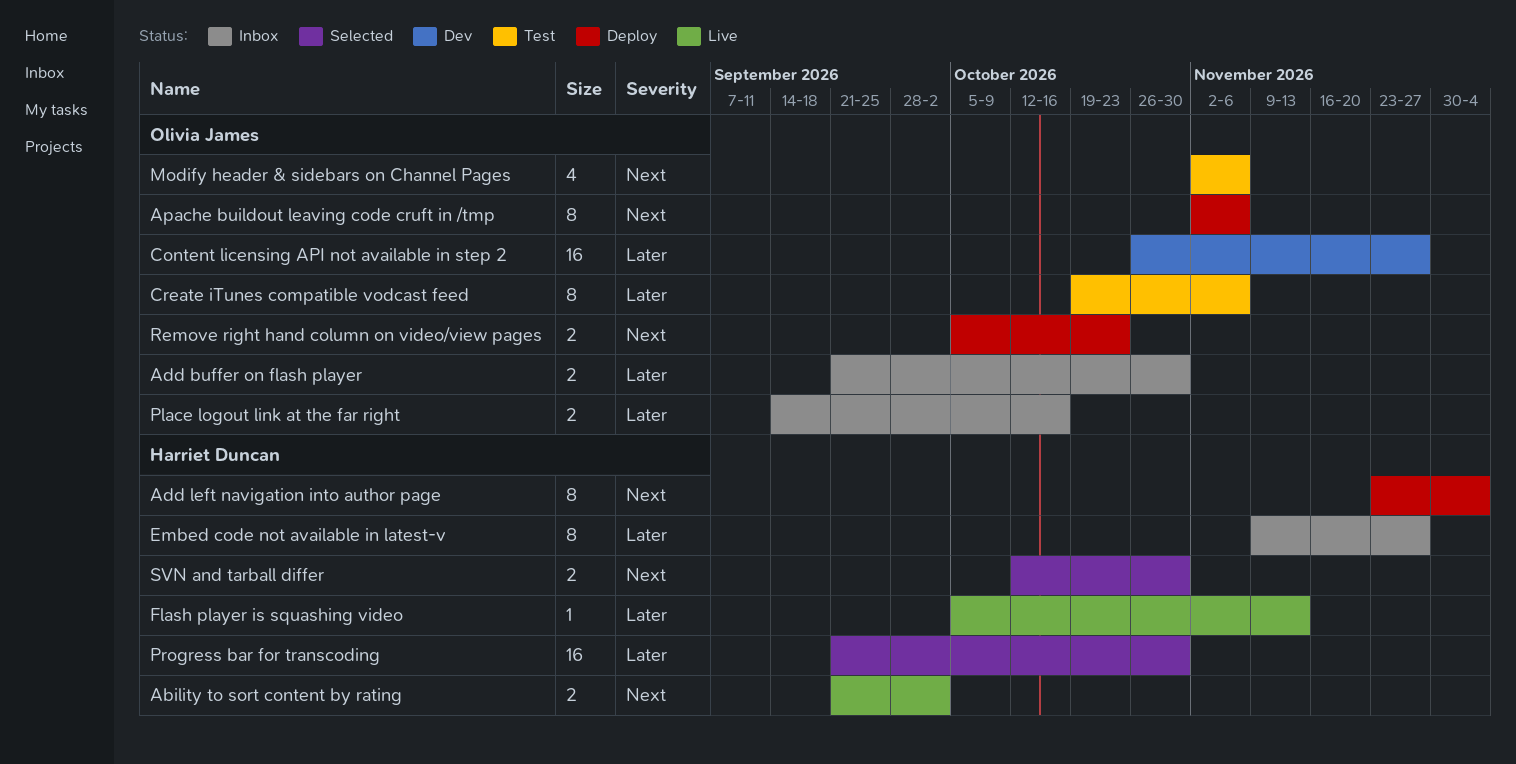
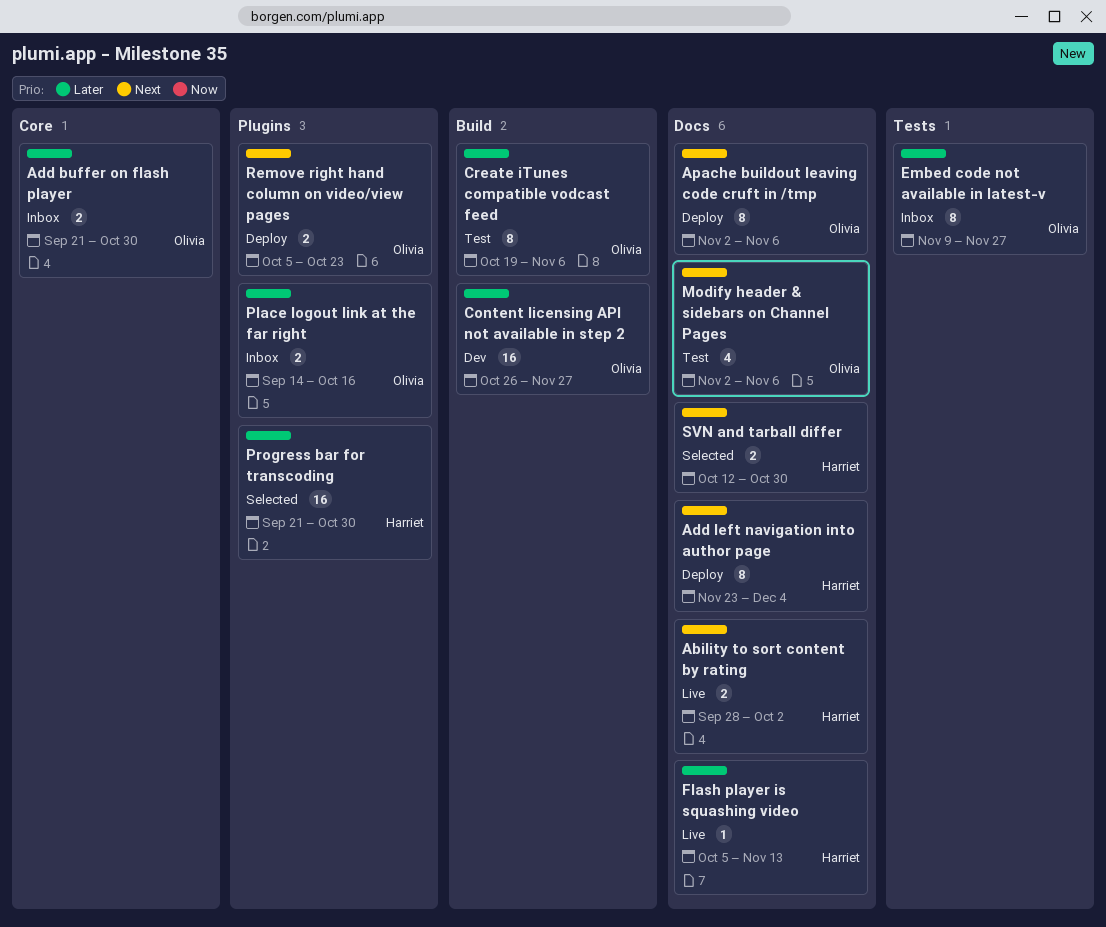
Ability to sort content by rating, start: Sep 21 -> Sep 28
Embed code not available in latest-v, owner: Harriet Duncan -> Olivia James

